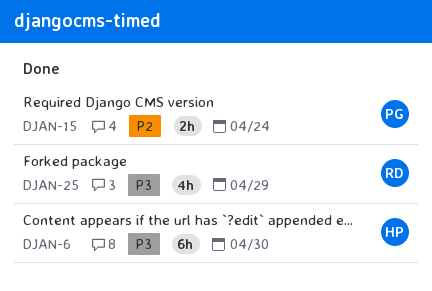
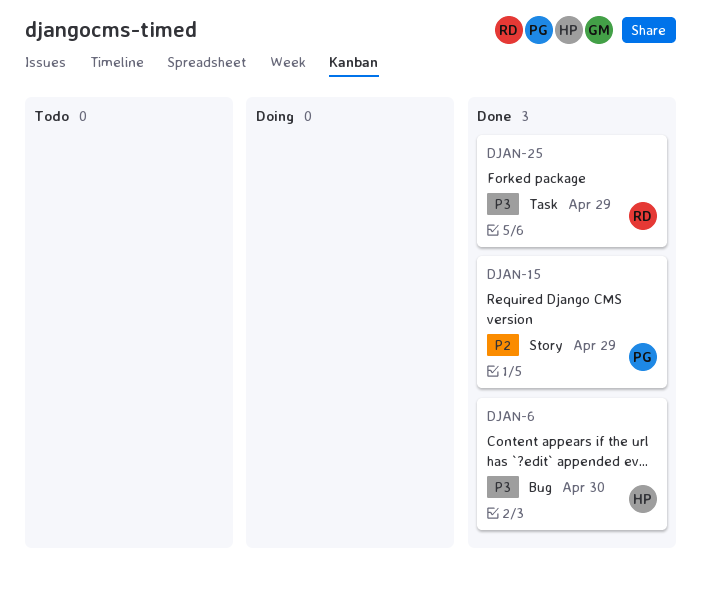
DJAN-15, due: Apr 24 -> Apr 29

